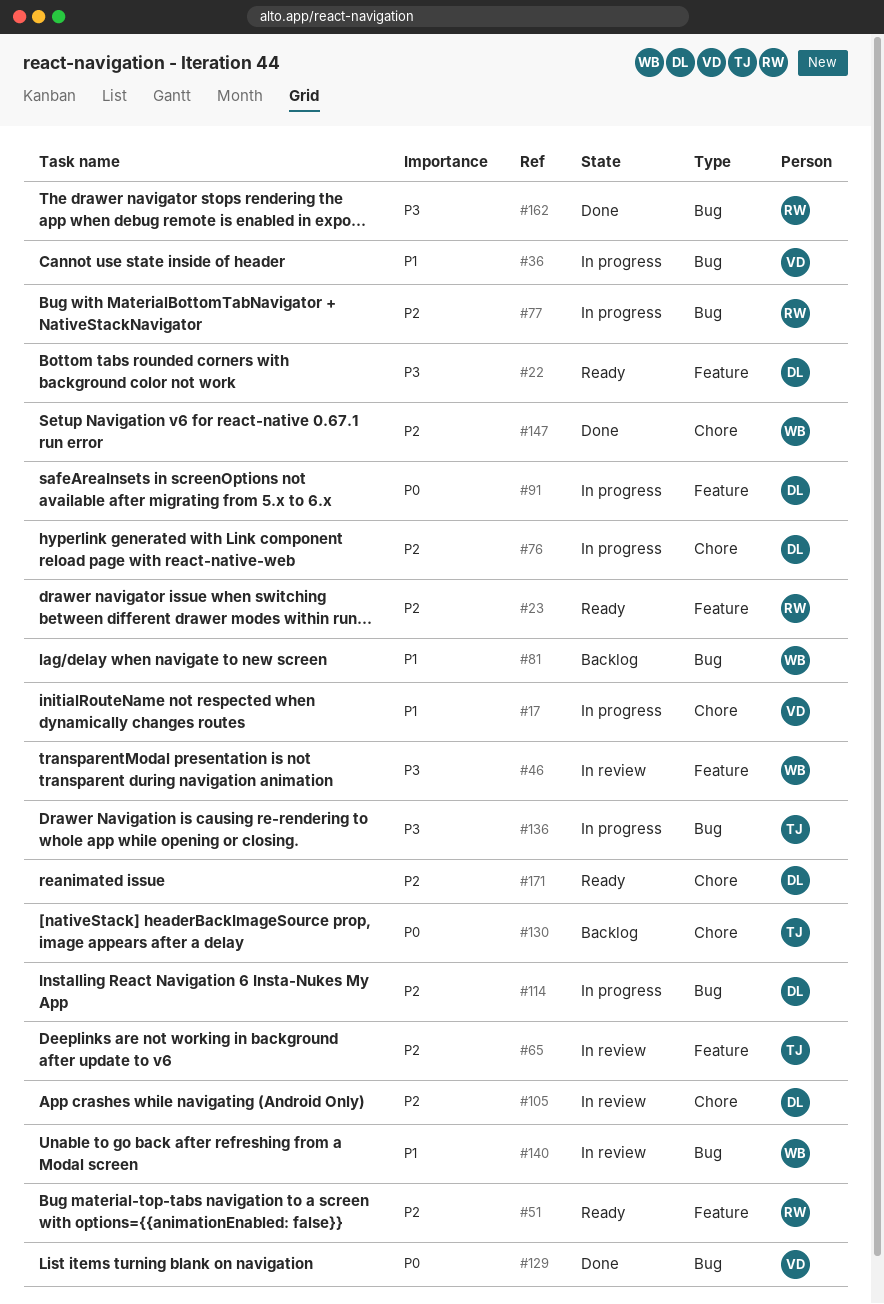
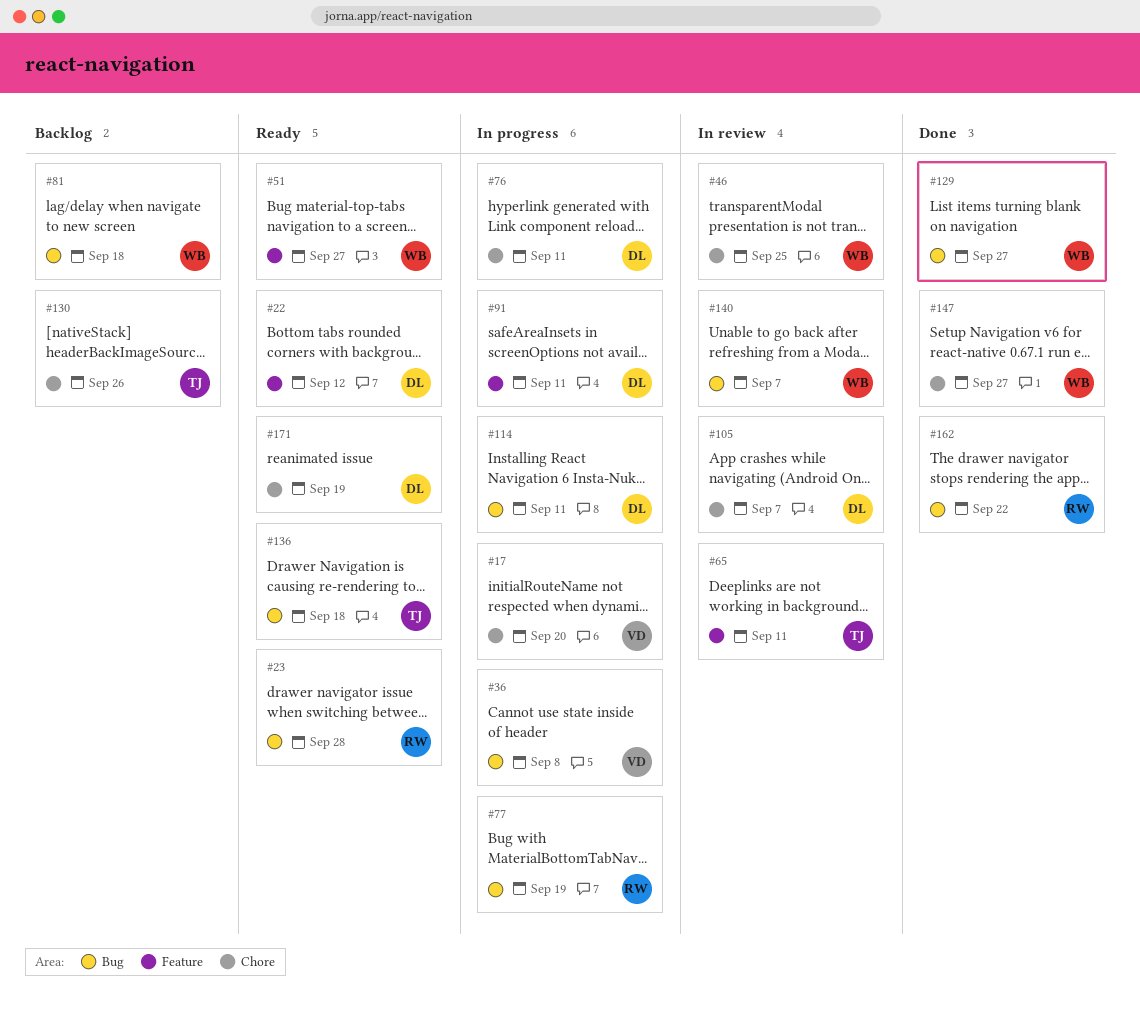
#23, label: Feature -> Bug
#46, label: Feature -> Chore
#51, owner: RW -> WB
#129, owner: VD -> WB
#136, status: In progress -> Ready

